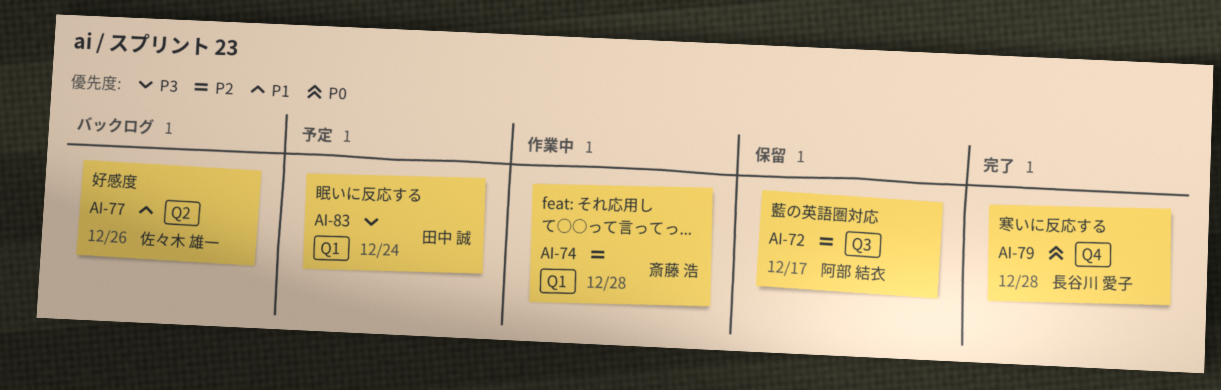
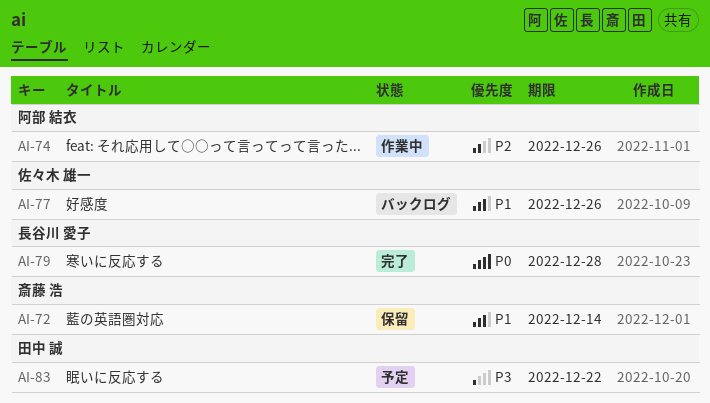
AI-72, owner: 阿部 結衣 -> 斎藤 浩
AI-72, priority: P2 -> P1
AI-72, due: Dec 17 -> Dec 14
AI-74, owner: 斎藤 浩 -> 阿部 結衣
AI-74, due: Dec 28 -> Dec 26
AI-83, due: Dec 24 -> Dec 22

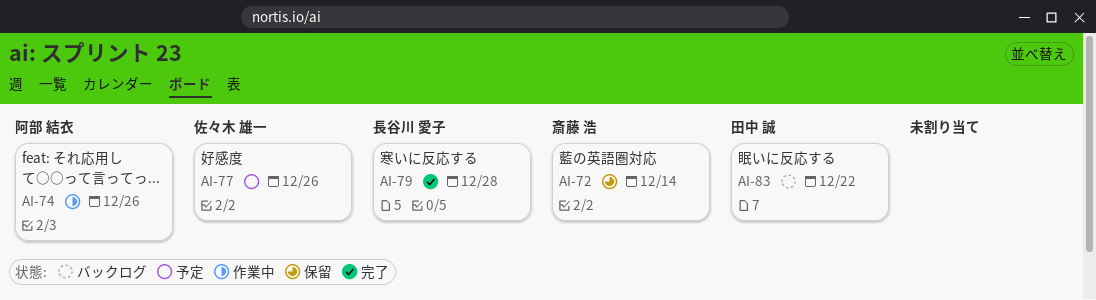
AI-77, status: バックログ -> 予定
AI-83, status: 予定 -> バックログ

